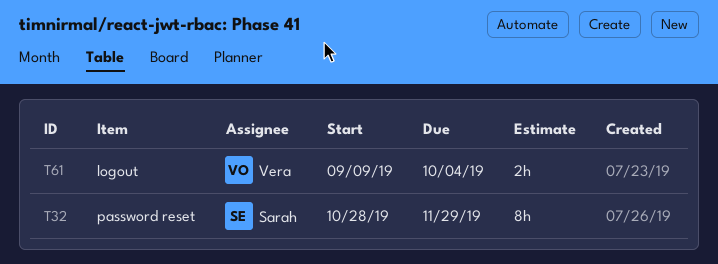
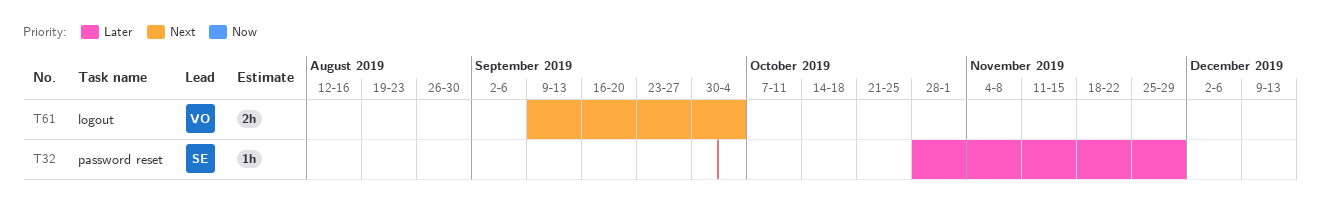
T32, estimate: 8h -> 1h

